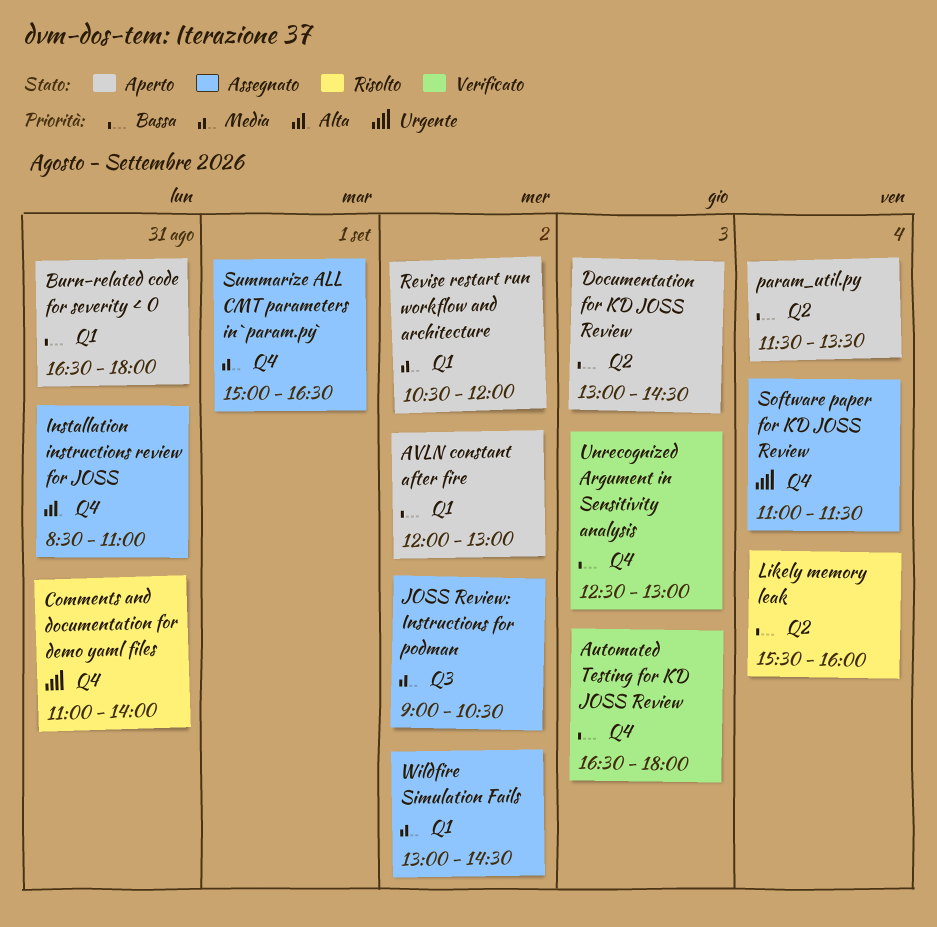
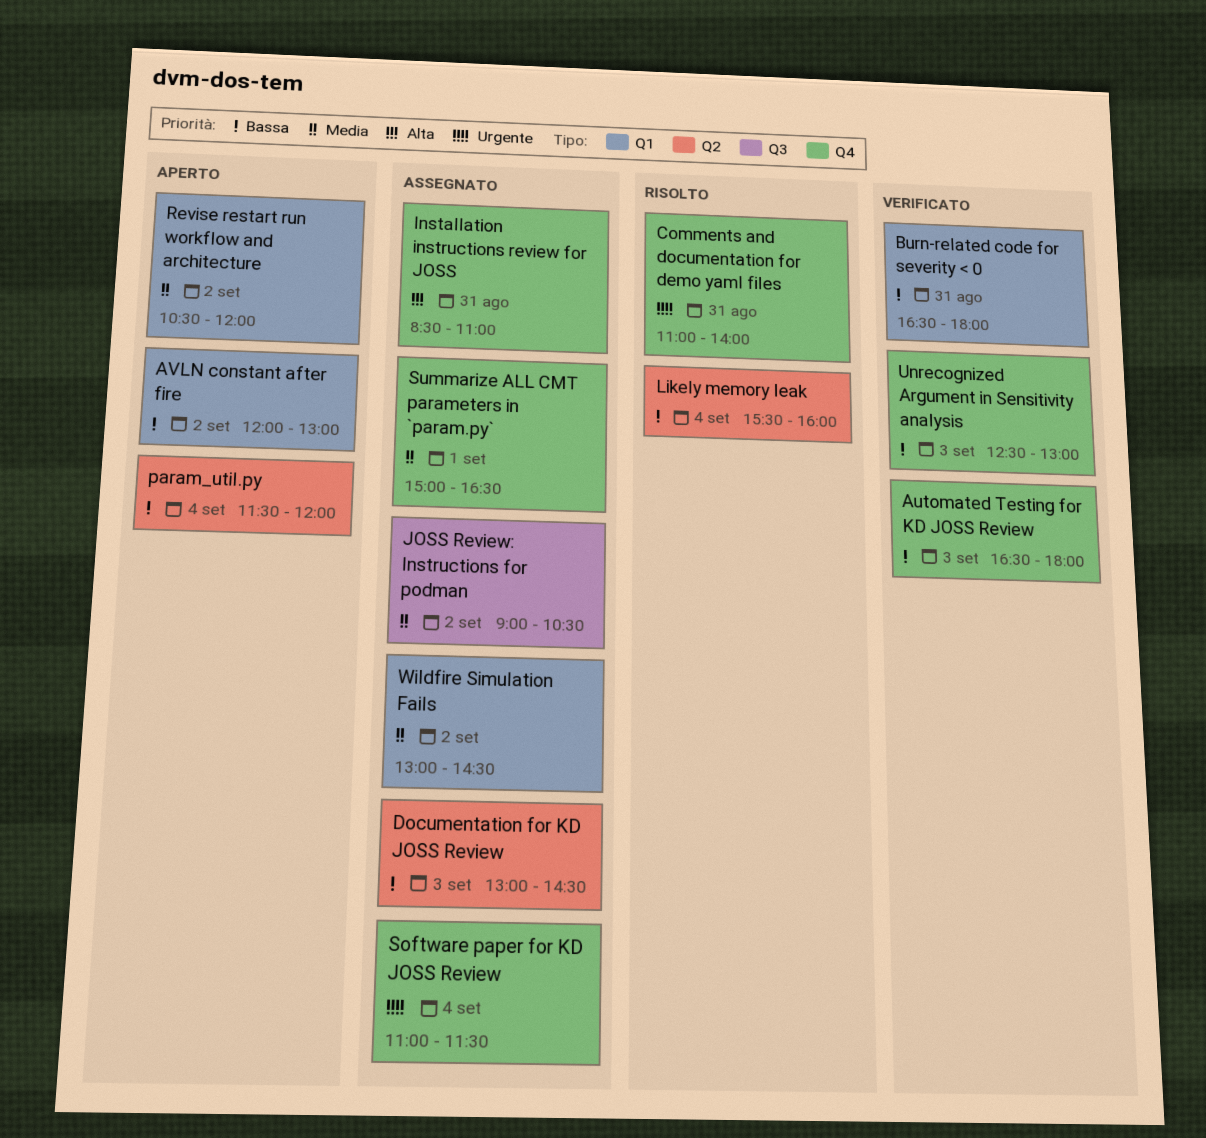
Burn-related code for severity < 0, status: Aperto -> Verificato
Documentation for KD JOSS Review, status: Aperto -> Assegnato
param_util.py, ends: 13:30 -> 12:00

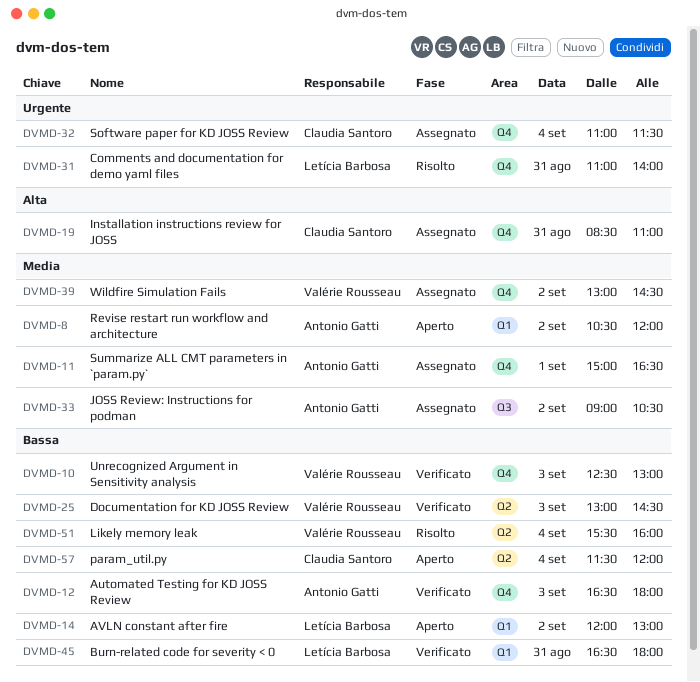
Documentation for KD JOSS Review, status: Assegnato -> Verificato
Wildfire Simulation Fails, label: Q1 -> Q4

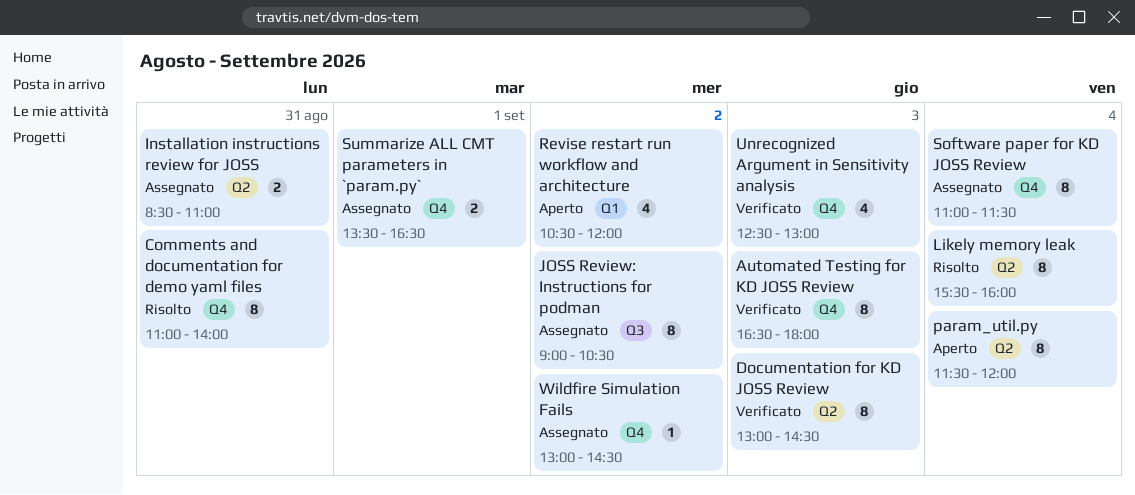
AVLN constant after fire: present -> none
Burn-related code for severity < 0: present -> none
Installation instructions review for JOSS, label: Q4 -> Q2
Summarize ALL CMT parameters in `param.py`, begins: 15:00 -> 13:30

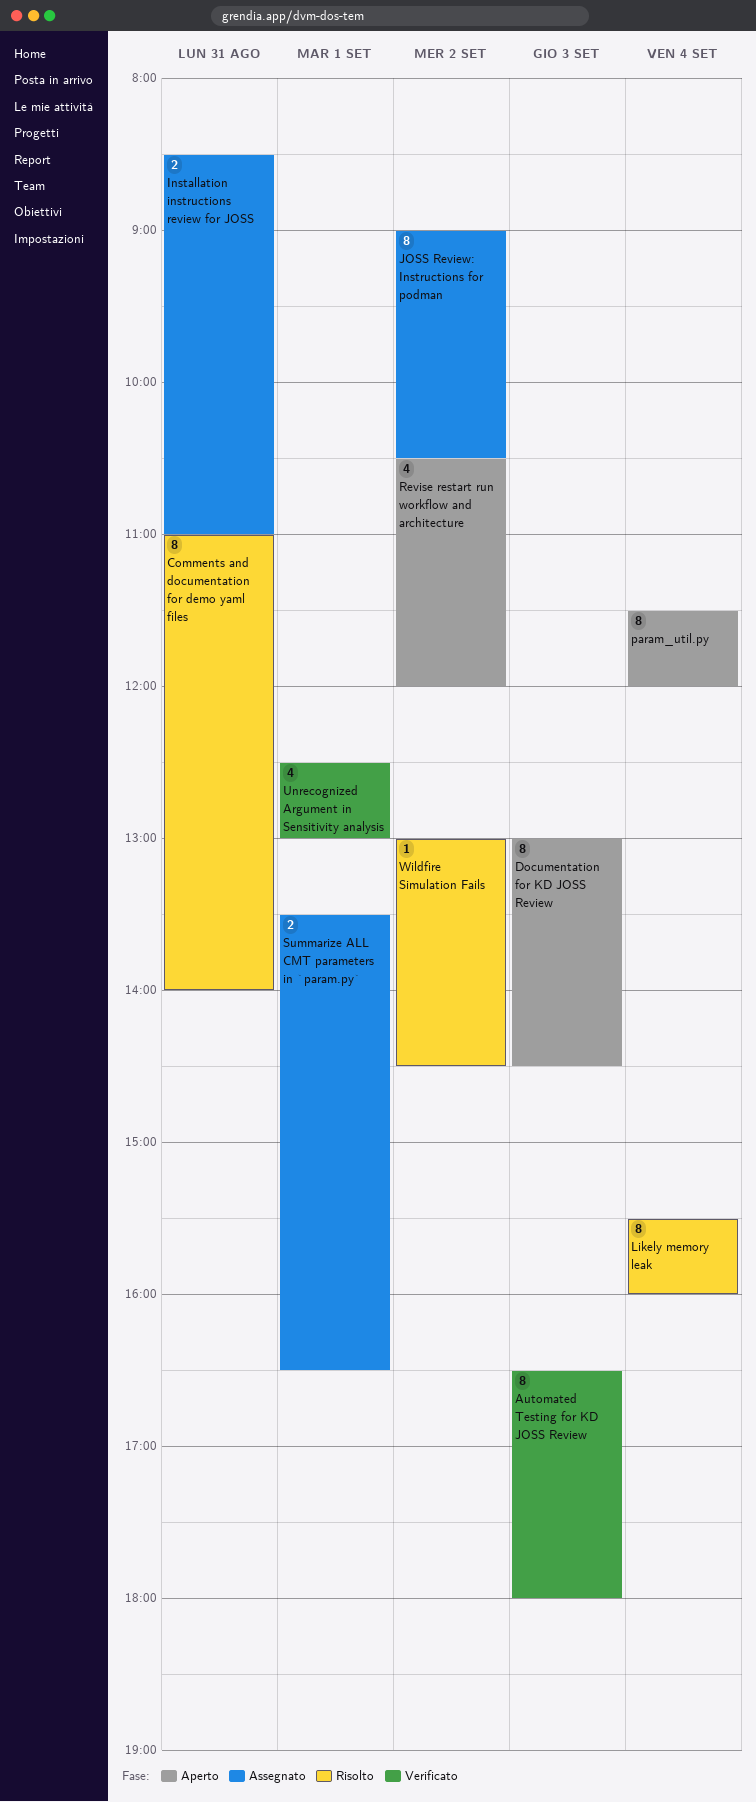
Documentation for KD JOSS Review, status: Verificato -> Aperto
Software paper for KD JOSS Review: present -> none
Unrecognized Argument in Sensitivity analysis, day: Sep 3 -> Sep 1
Wildfire Simulation Fails, status: Assegnato -> Risolto

